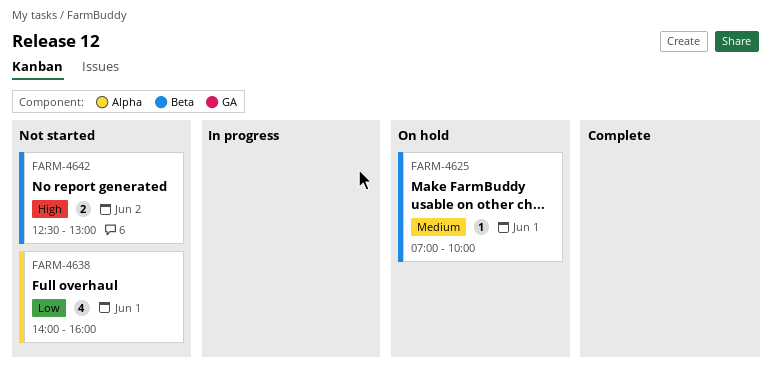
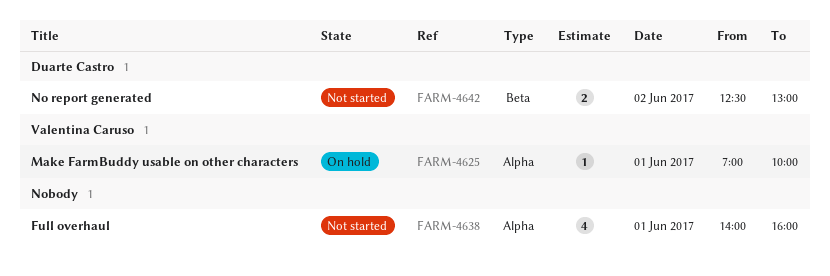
FARM-4625, label: Beta -> Alpha

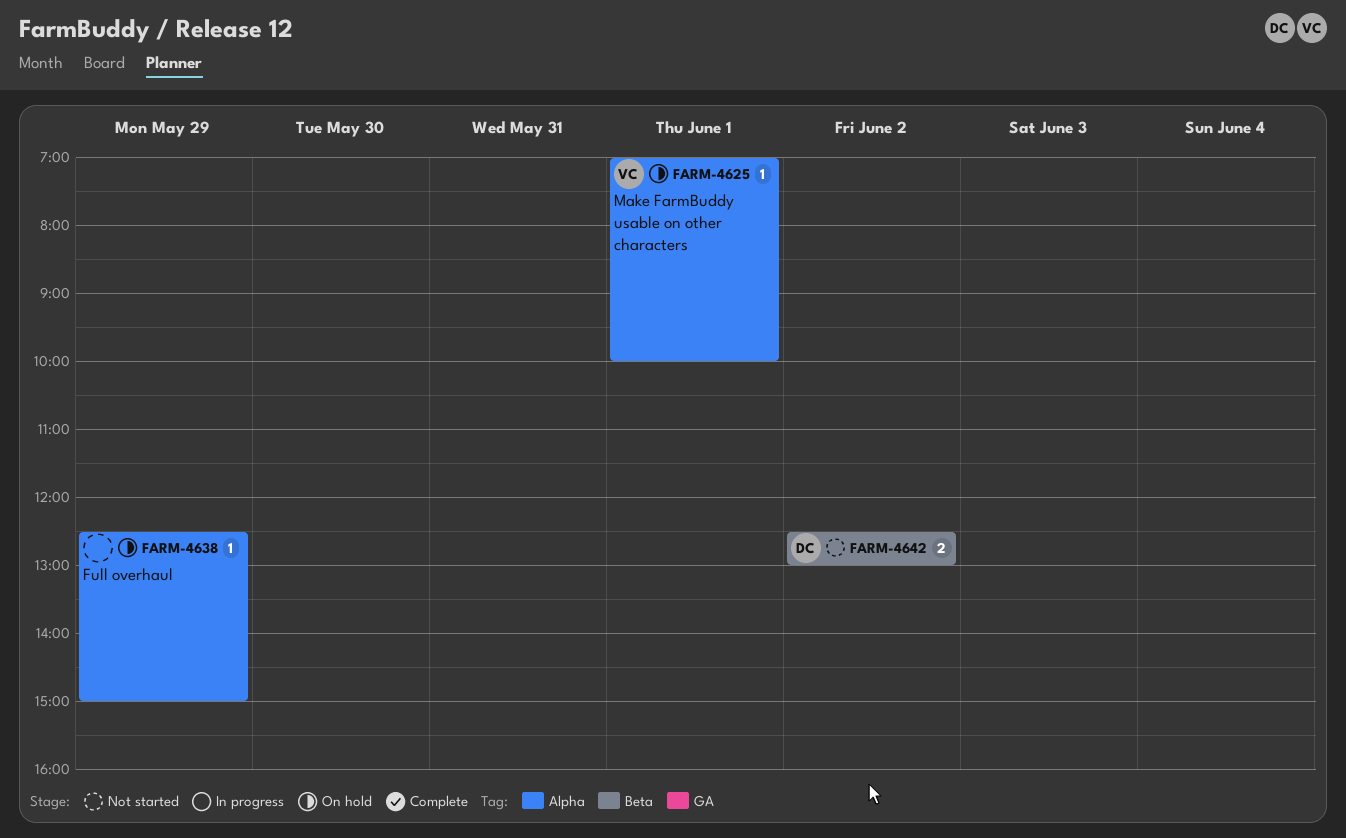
FARM-4638, status: Not started -> On hold
FARM-4638, estimate: 4 -> 1
FARM-4638, day: Jun 1 -> May 29
FARM-4638, begins: 14:00 -> 12:30
FARM-4638, ends: 16:00 -> 15:00

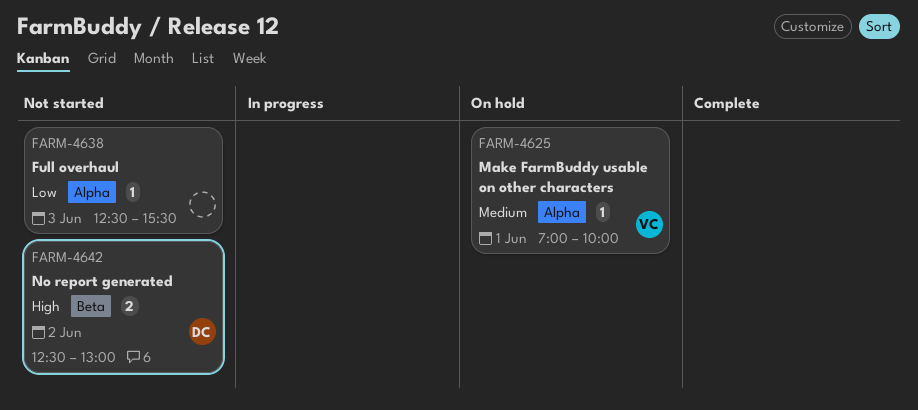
FARM-4638, status: On hold -> Not started
FARM-4638, day: May 29 -> Jun 3
FARM-4638, ends: 15:00 -> 15:30

